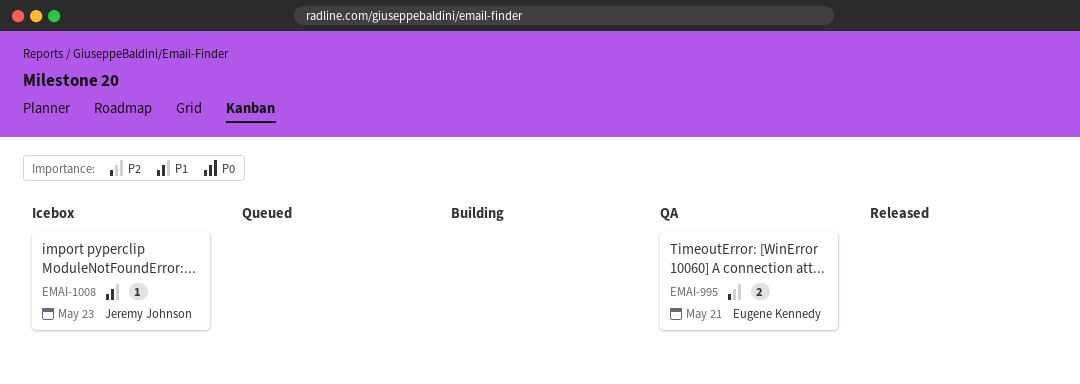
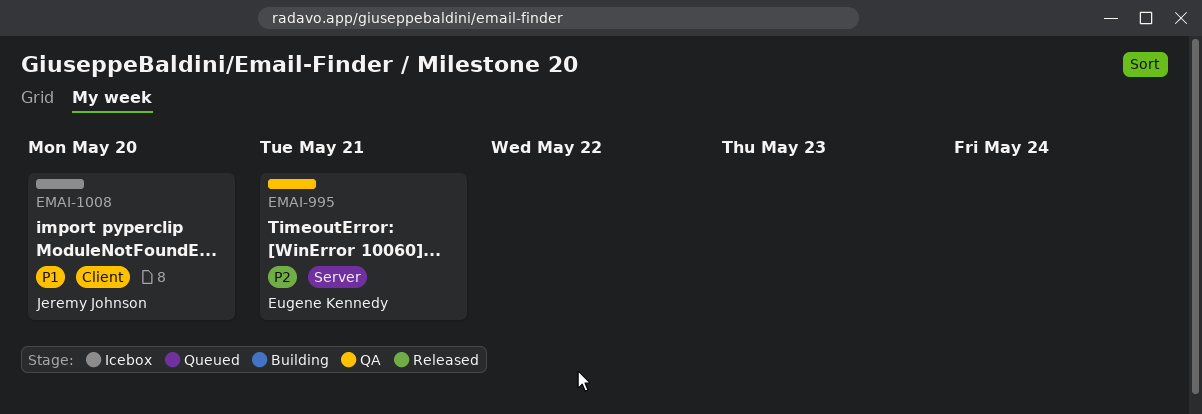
EMAI-1008, due: May 23 -> May 20

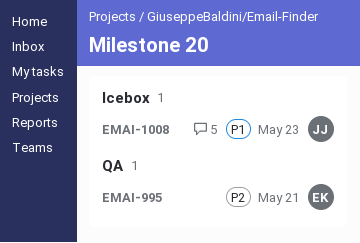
EMAI-1008, due: May 20 -> May 23

